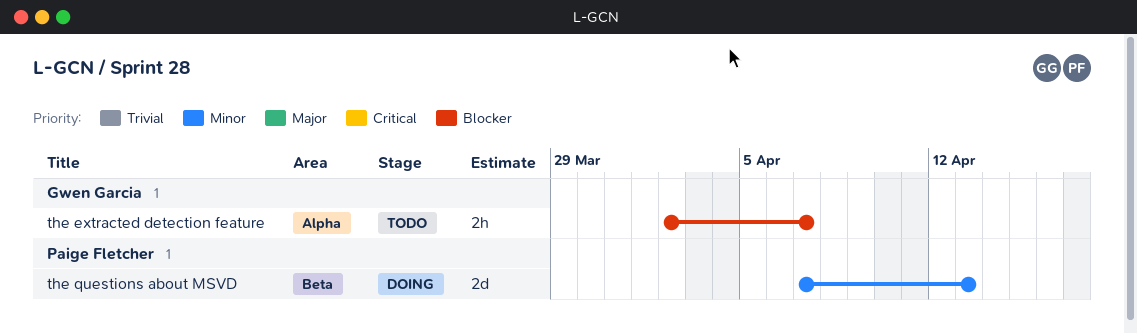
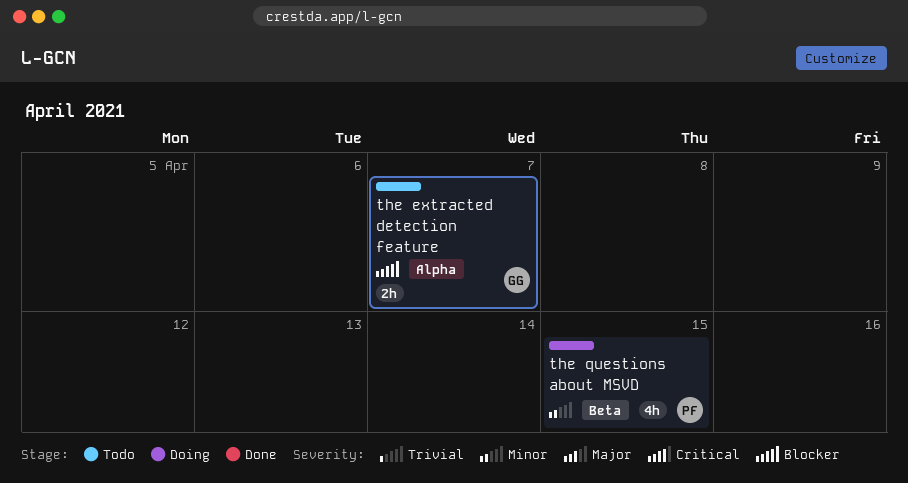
the questions about MSVD, estimate: 2d -> 4h
the questions about MSVD, due: Apr 13 -> Apr 15

